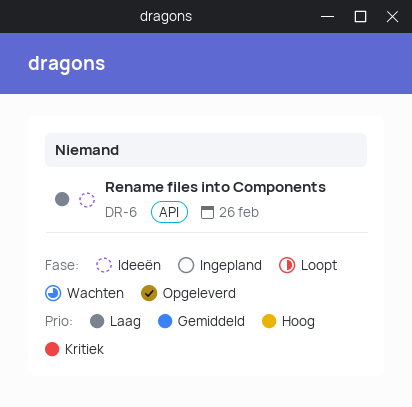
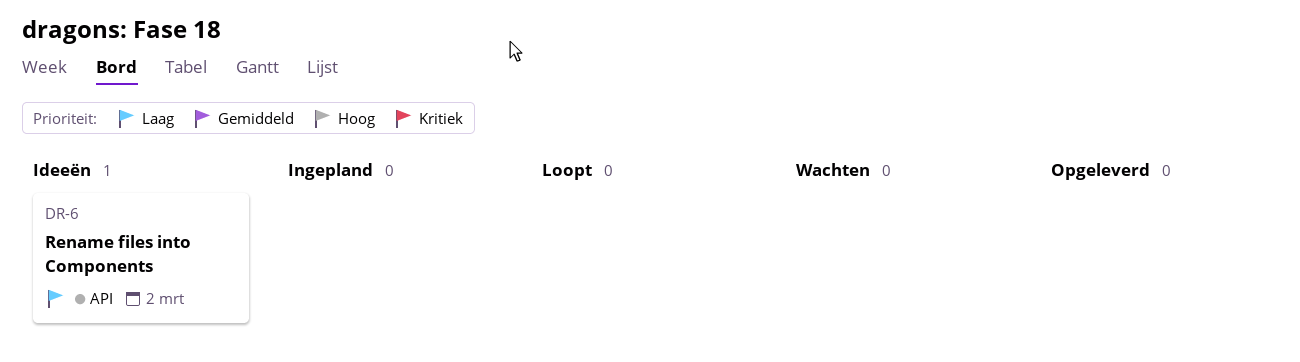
DR-6, due: Feb 26 -> Mar 2

